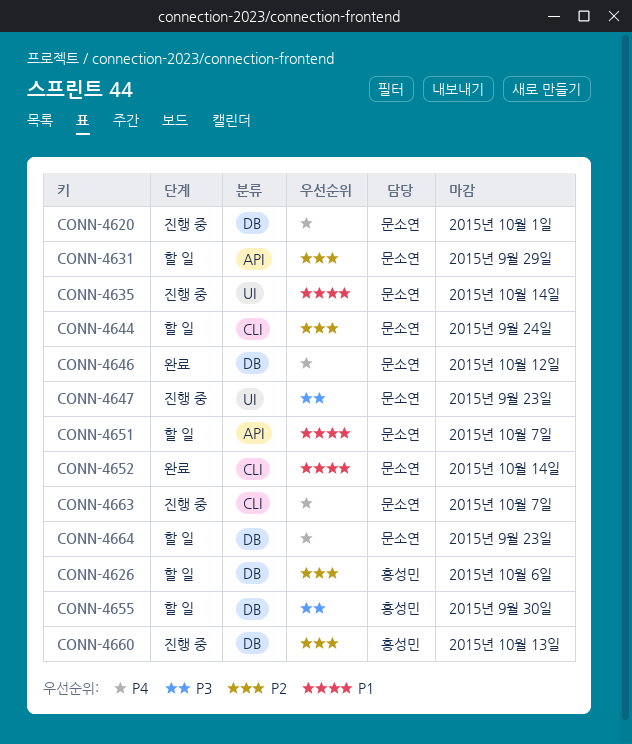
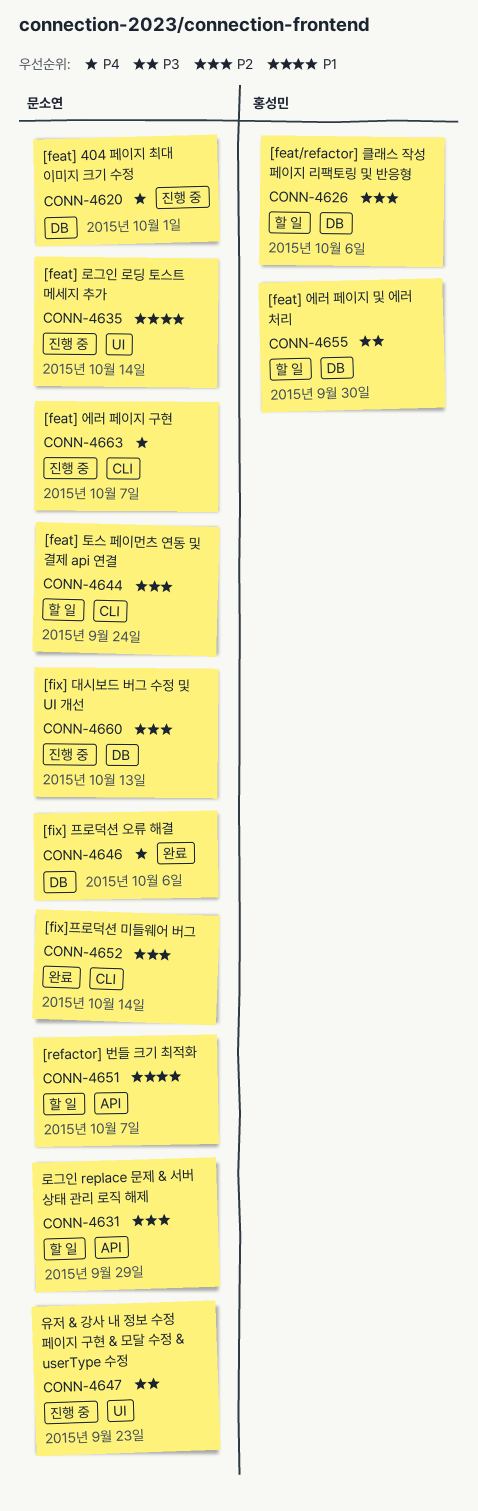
CONN-4646, due: Oct 12 -> Oct 6
CONN-4652, priority: P1 -> P2
CONN-4660, owner: 홍성민 -> 문소연
CONN-4664: present -> none

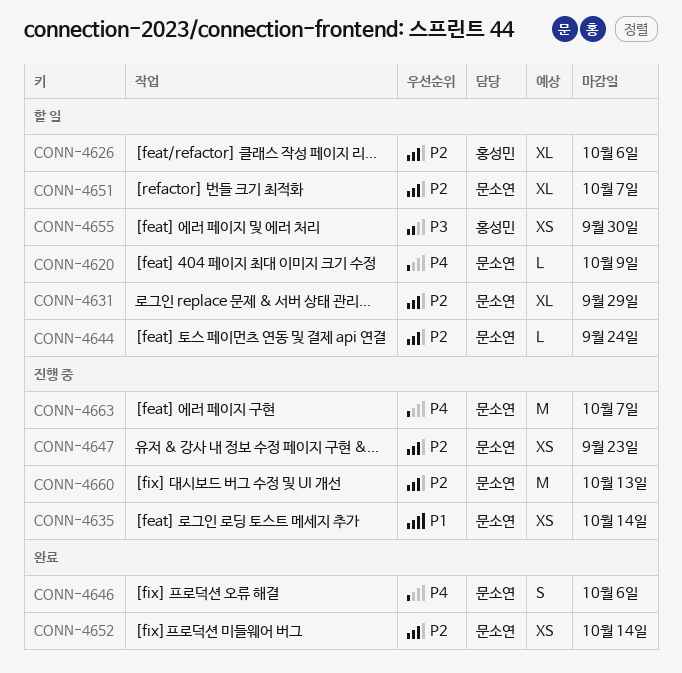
CONN-4620, status: 진행 중 -> 할 일
CONN-4620, due: Oct 1 -> Oct 9
CONN-4647, priority: P3 -> P2
CONN-4651, priority: P1 -> P2

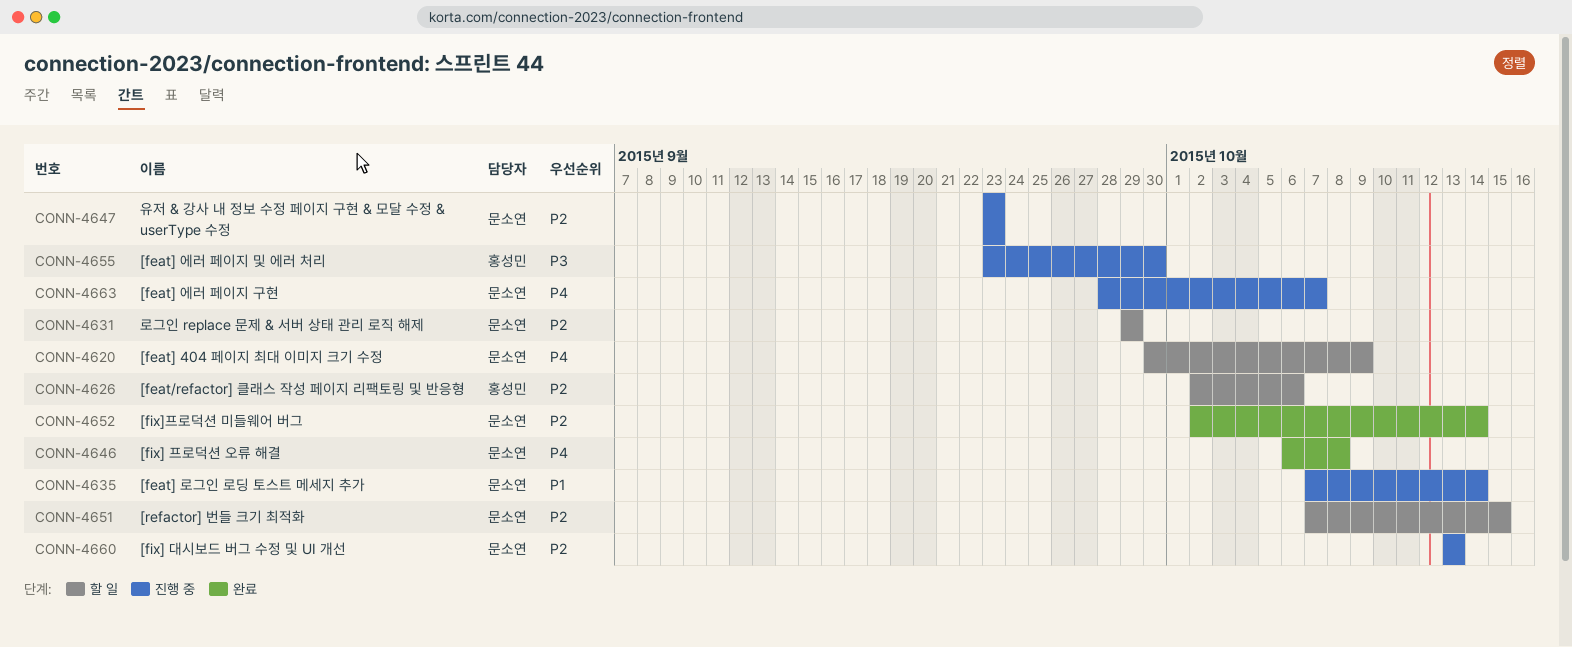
CONN-4644: present -> none
CONN-4646, due: Oct 6 -> Oct 8
CONN-4651, due: Oct 7 -> Oct 15
CONN-4655, status: 할 일 -> 진행 중

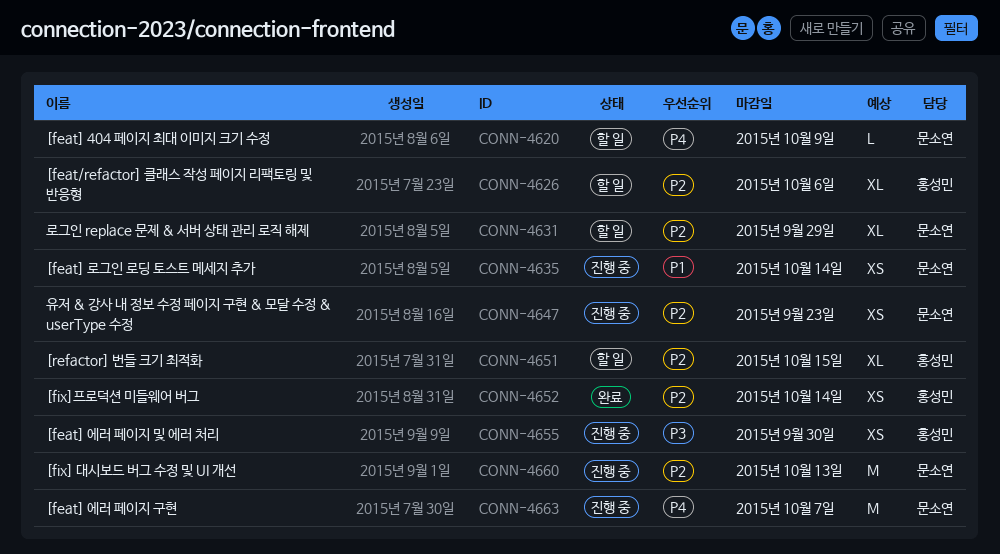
CONN-4646: present -> none
CONN-4651, owner: 문소연 -> 홍성민
CONN-4652, owner: 문소연 -> 홍성민

